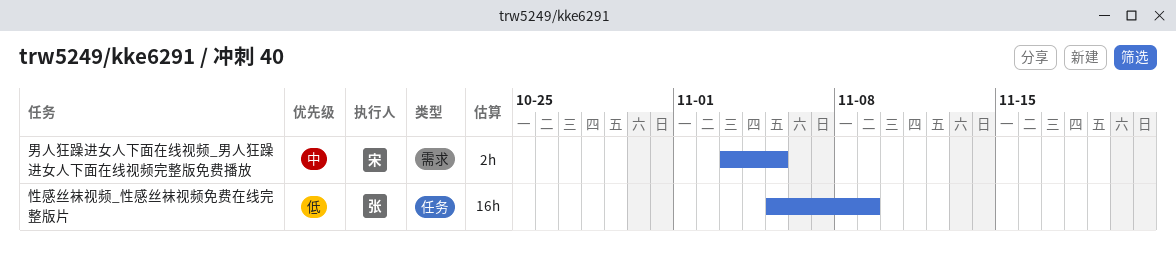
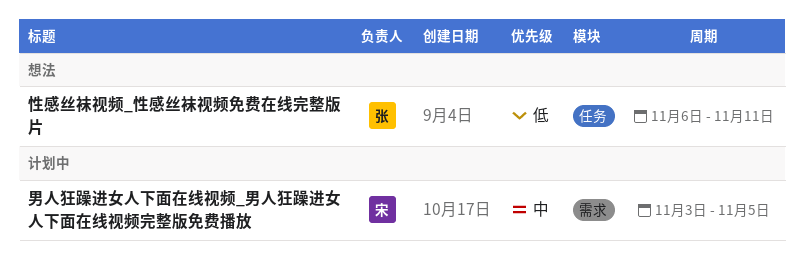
性感丝袜视频_性感丝袜视频免费在线完整版片, start: Nov 5 -> Nov 6
性感丝袜视频_性感丝袜视频免费在线完整版片, due: Nov 9 -> Nov 11

